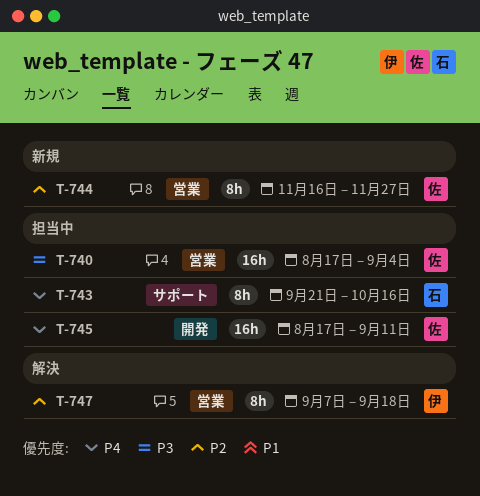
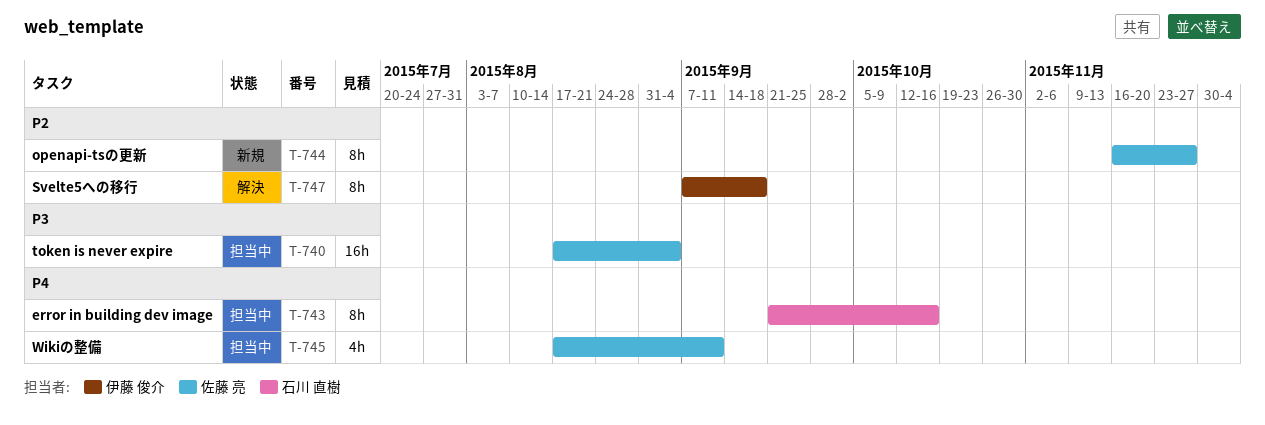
T-745, estimate: 16h -> 4h

